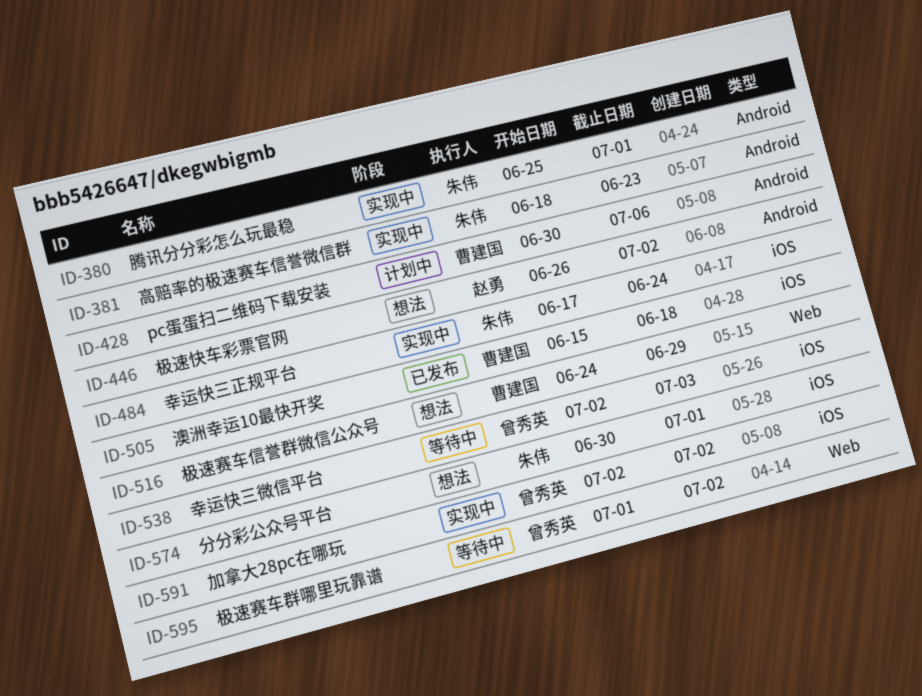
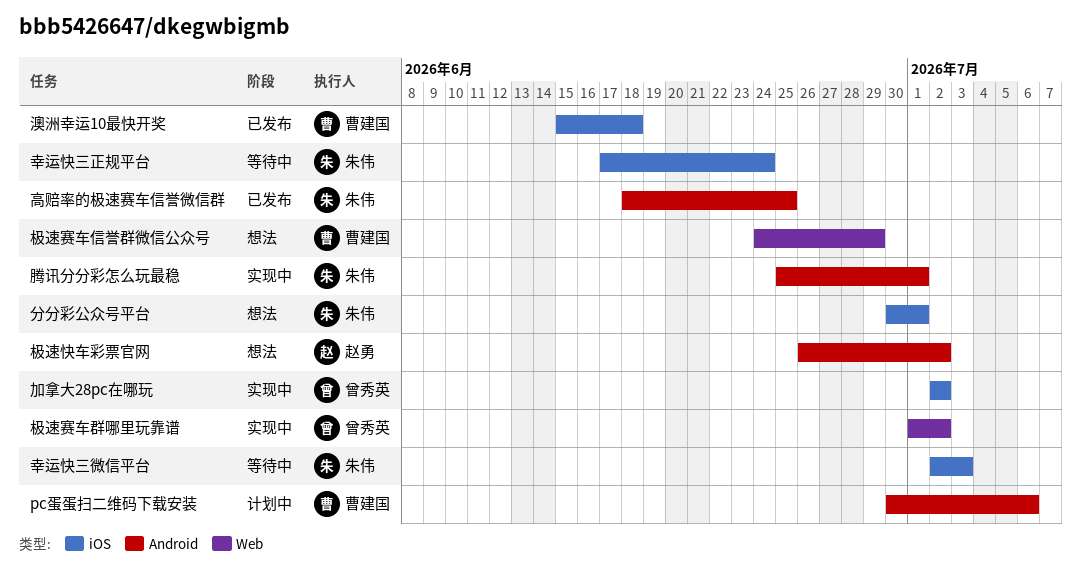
幸运快三微信平台, owner: 曾秀英 -> 朱伟
幸运快三正规平台, status: 实现中 -> 等待中
极速赛车群哪里玩靠谱, status: 等待中 -> 实现中
高赔率的极速赛车信誉微信群, status: 实现中 -> 已发布
高赔率的极速赛车信誉微信群, due: Jun 23 -> Jun 25

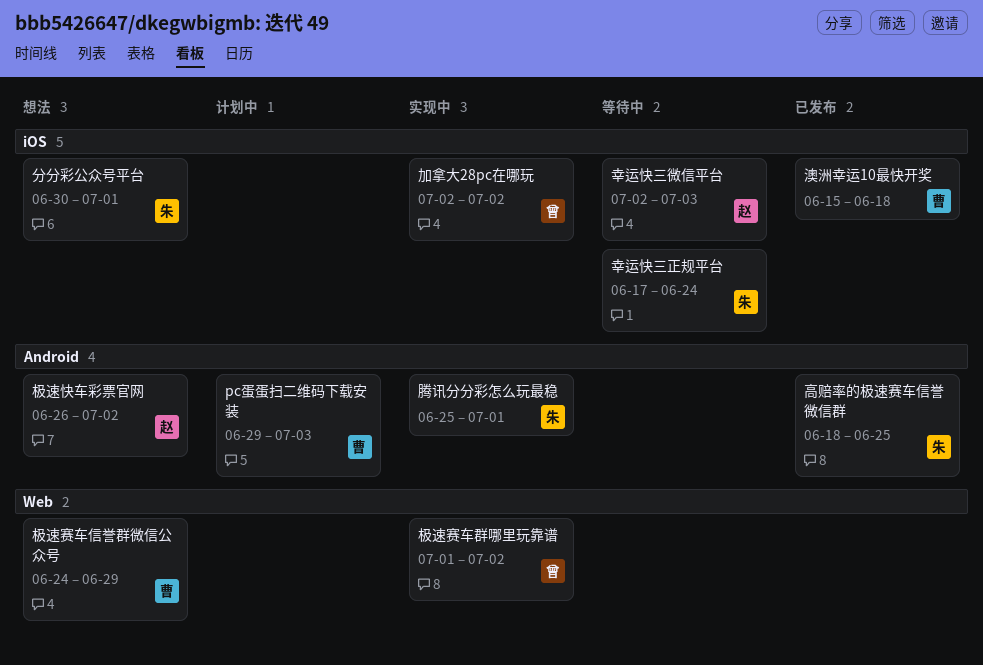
pc蛋蛋扫二维码下载安装, start: Jun 30 -> Jun 29
pc蛋蛋扫二维码下载安装, due: Jul 6 -> Jul 3
幸运快三微信平台, owner: 朱伟 -> 赵勇

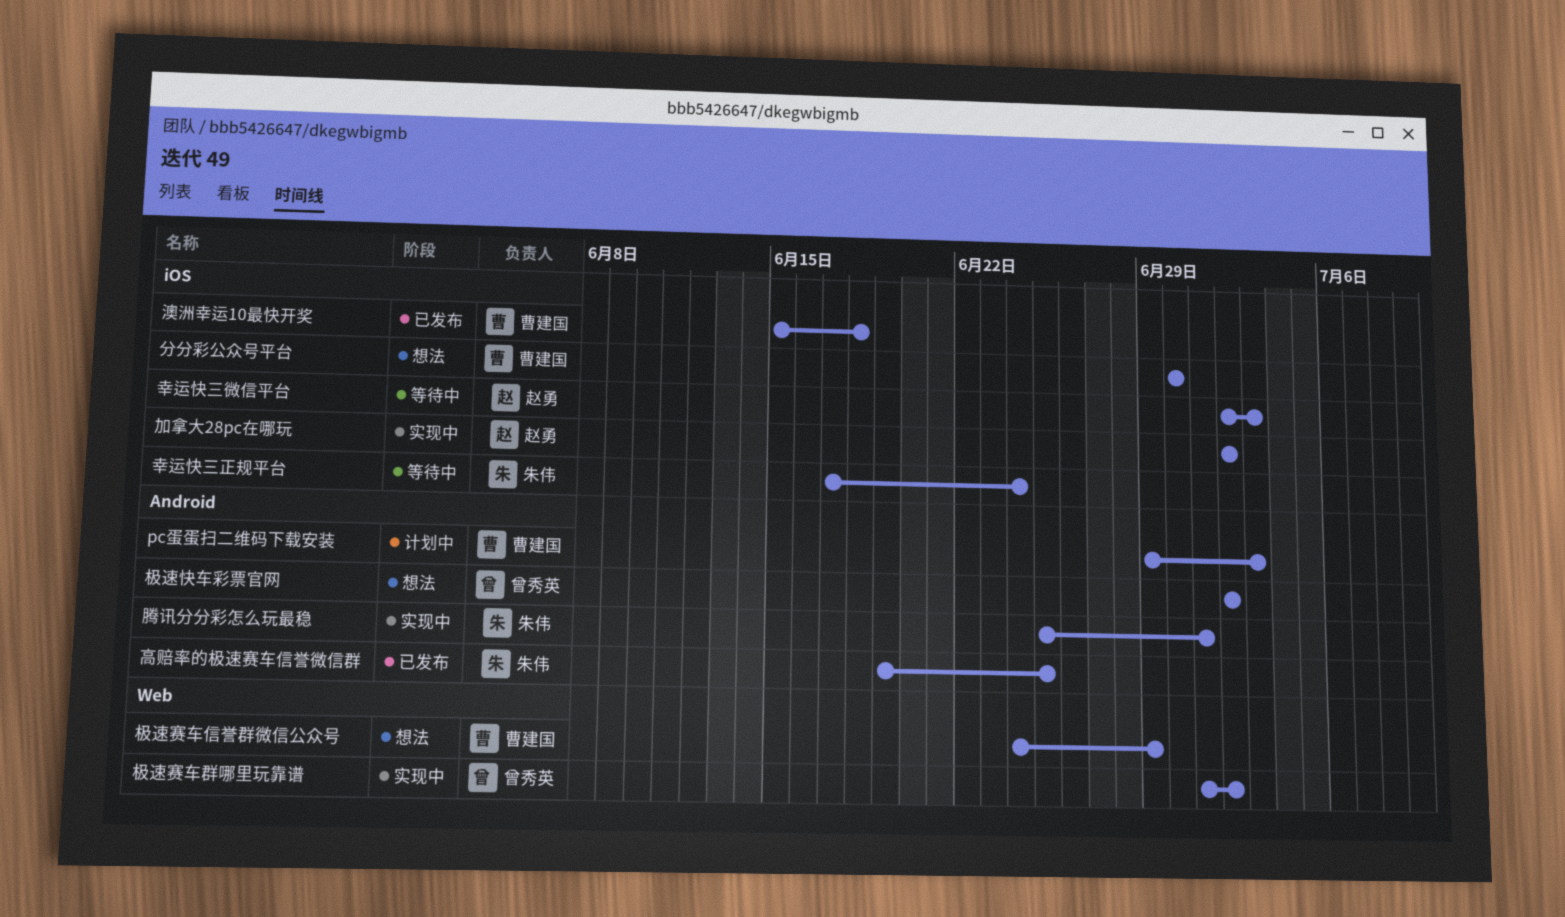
分分彩公众号平台, owner: 朱伟 -> 曹建国
分分彩公众号平台, due: Jul 1 -> Jun 30
加拿大28pc在哪玩, owner: 曾秀英 -> 赵勇
极速快车彩票官网, owner: 赵勇 -> 曾秀英
极速快车彩票官网, start: Jun 26 -> Jul 2
高赔率的极速赛车信誉微信群, start: Jun 18 -> Jun 19

